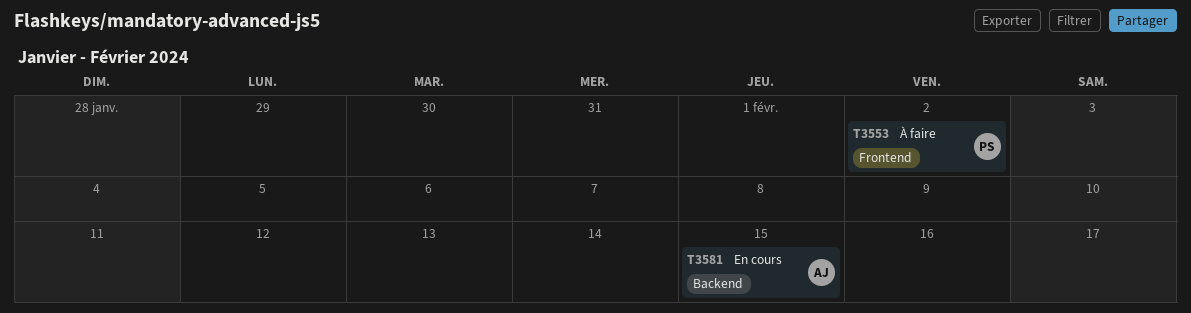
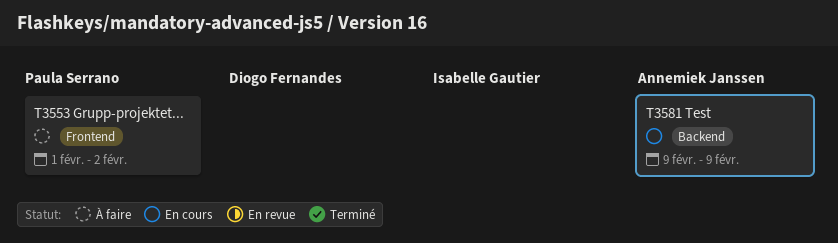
T3581, due: Feb 15 -> Feb 9

